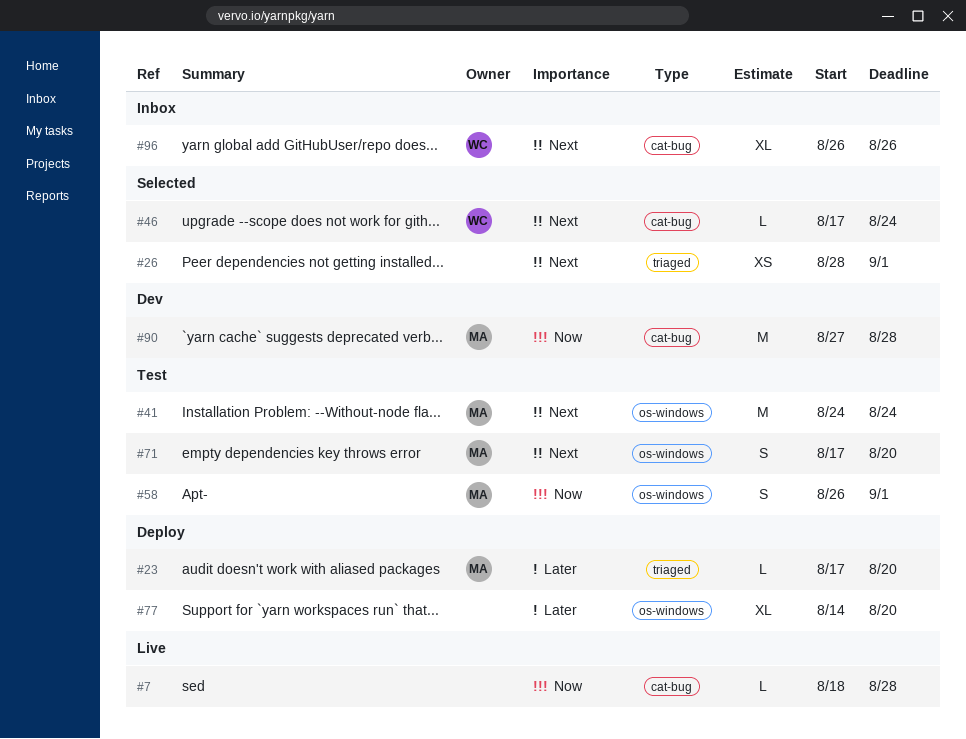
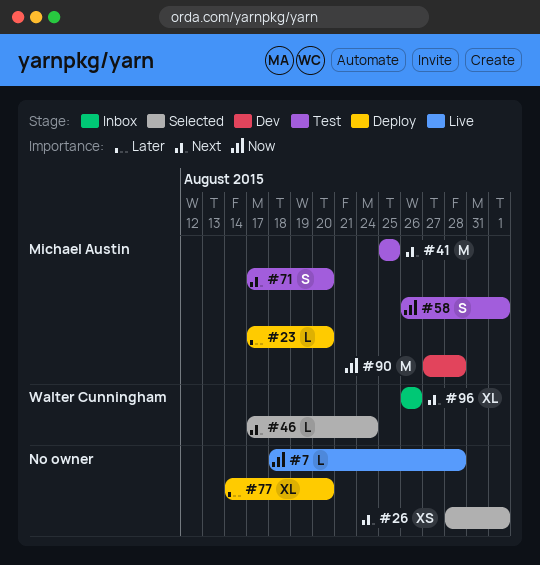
#41, start: Aug 24 -> Aug 25
#41, due: Aug 24 -> Aug 25

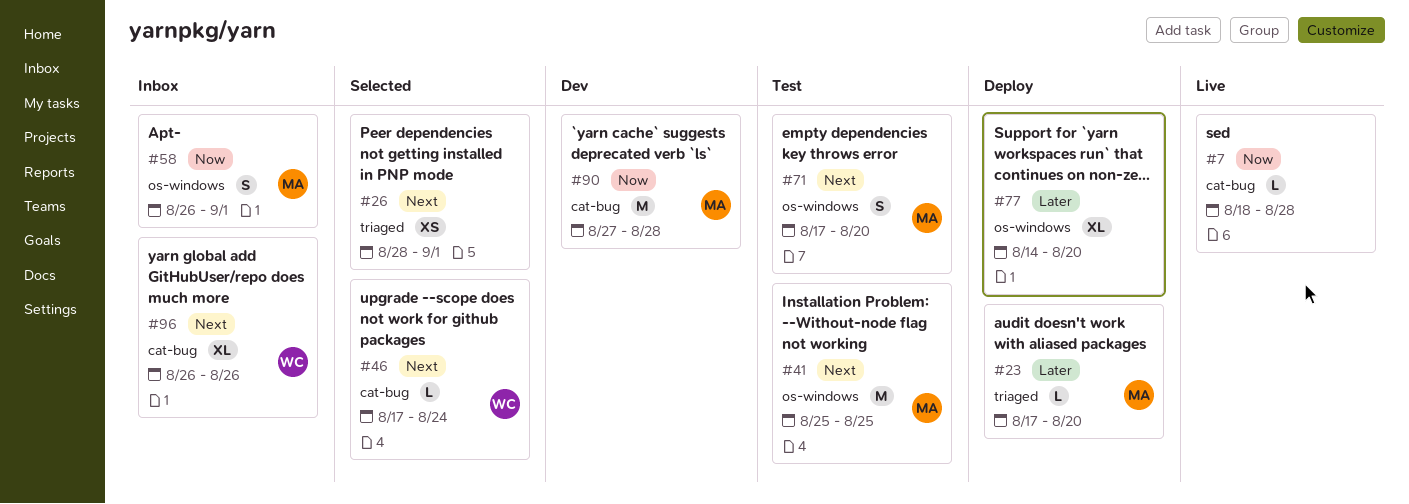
#58, status: Test -> Inbox

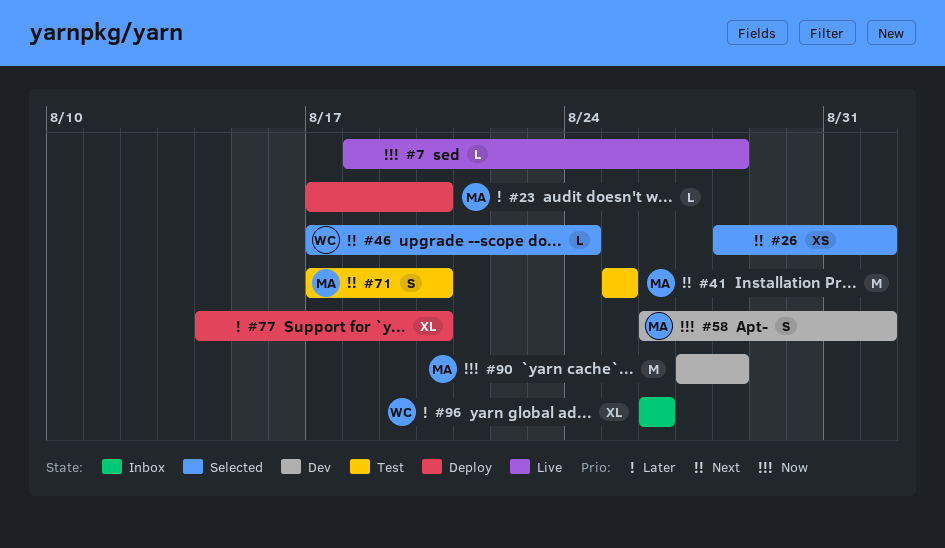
#58, status: Inbox -> Dev
#96, priority: Next -> Later

